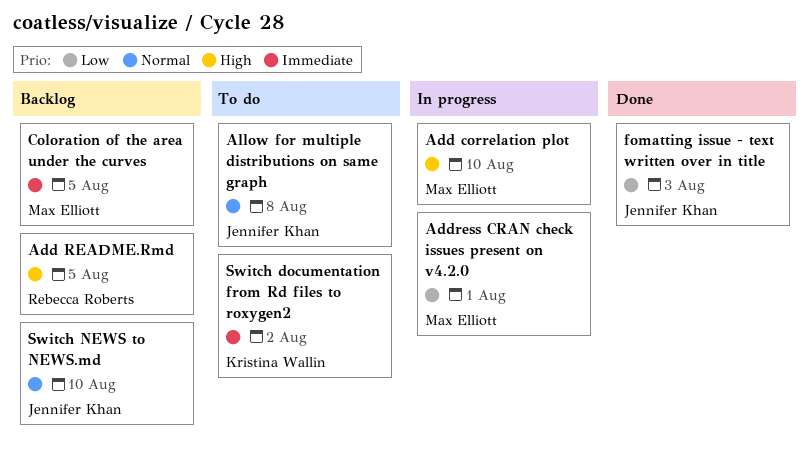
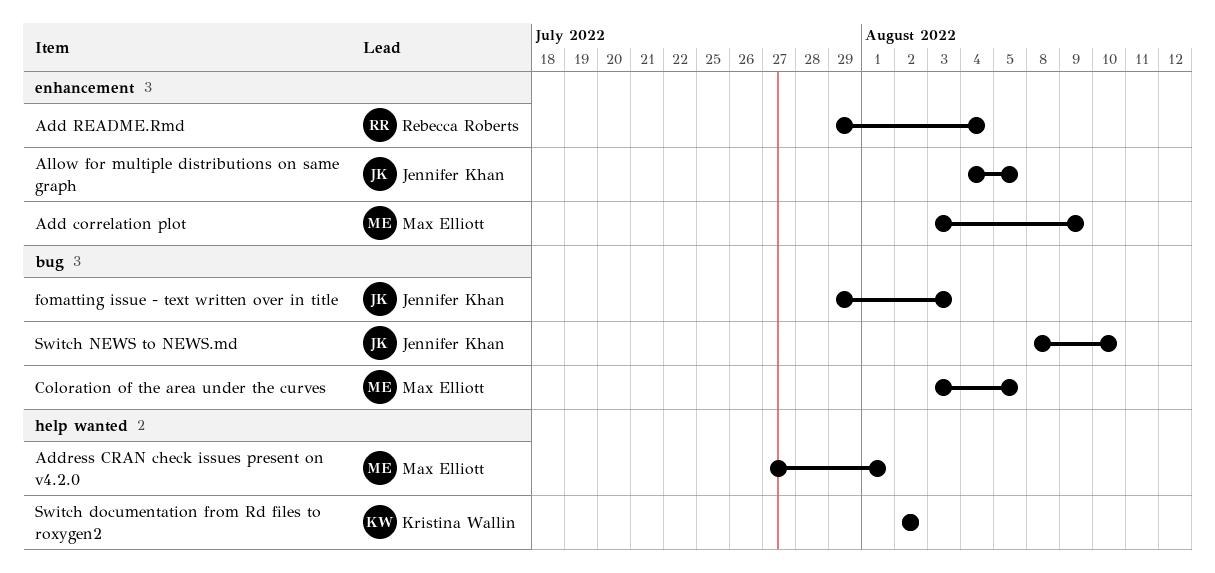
Add correlation plot, due: Aug 10 -> Aug 9
Add README.Rmd, due: Aug 5 -> Aug 4
Allow for multiple distributions on same graph, due: Aug 8 -> Aug 5

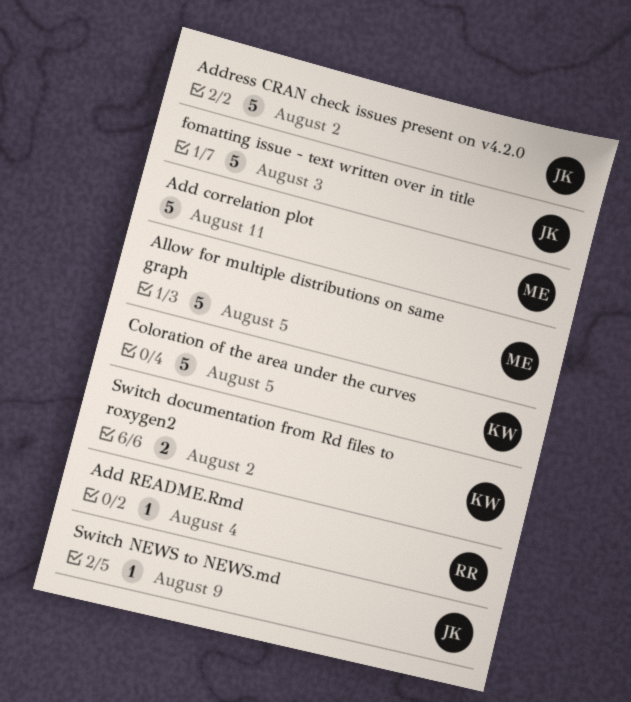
Add correlation plot, due: Aug 9 -> Aug 11
Address CRAN check issues present on v4.2.0, owner: Max Elliott -> Jennifer Khan
Address CRAN check issues present on v4.2.0, due: Aug 1 -> Aug 2
Allow for multiple distributions on same graph, owner: Jennifer Khan -> Max Elliott
Coloration of the area under the curves, owner: Max Elliott -> Kristina Wallin
Switch NEWS to NEWS.md, due: Aug 10 -> Aug 9

